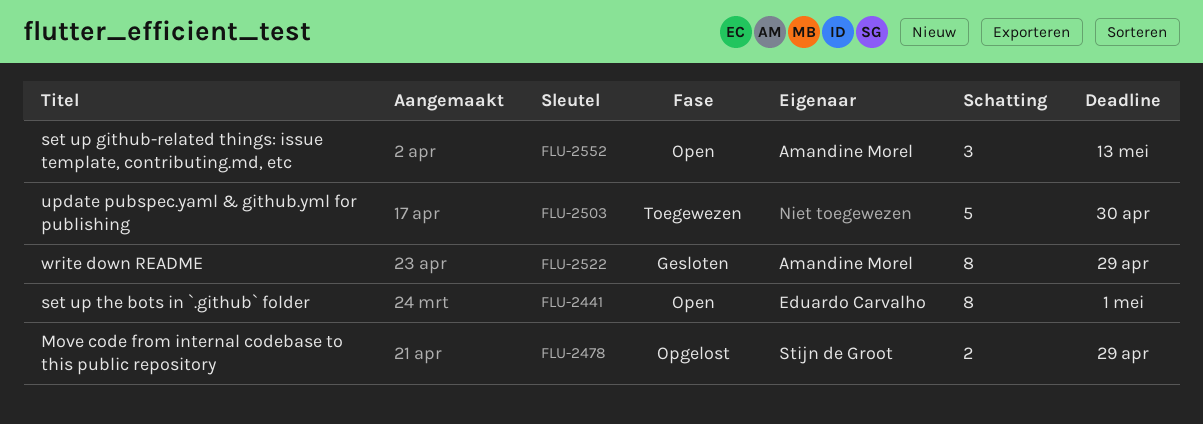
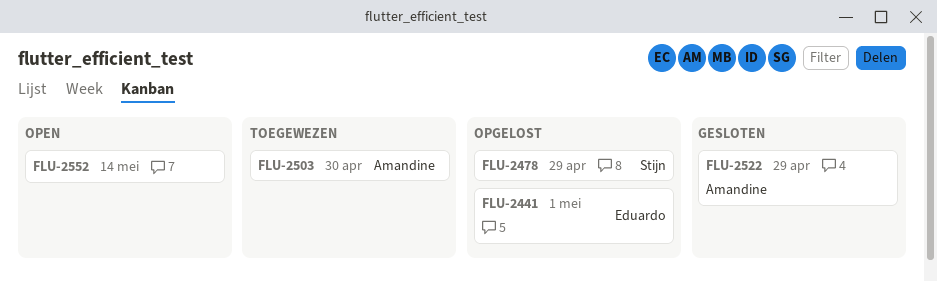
FLU-2441, status: Open -> Opgelost
FLU-2503, owner: none -> Amandine Morel
FLU-2552, owner: Amandine Morel -> none
FLU-2552, due: May 13 -> May 14

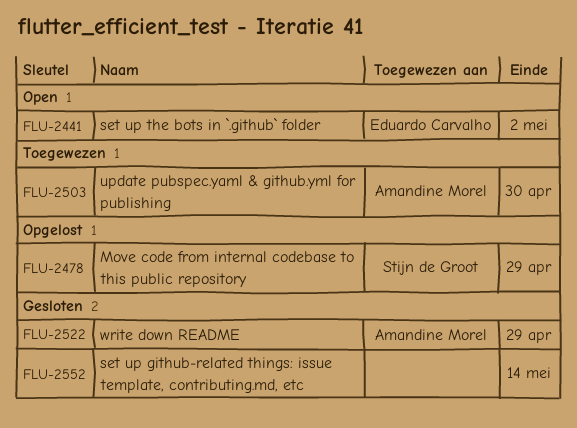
FLU-2441, status: Opgelost -> Open
FLU-2441, due: May 1 -> May 2
FLU-2552, status: Open -> Gesloten

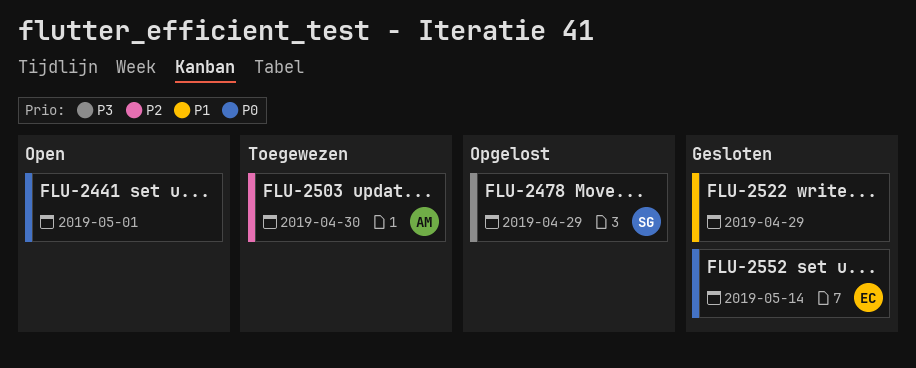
FLU-2441, owner: Eduardo Carvalho -> none
FLU-2441, due: May 2 -> May 1
FLU-2522, owner: Amandine Morel -> none
FLU-2552, owner: none -> Eduardo Carvalho

